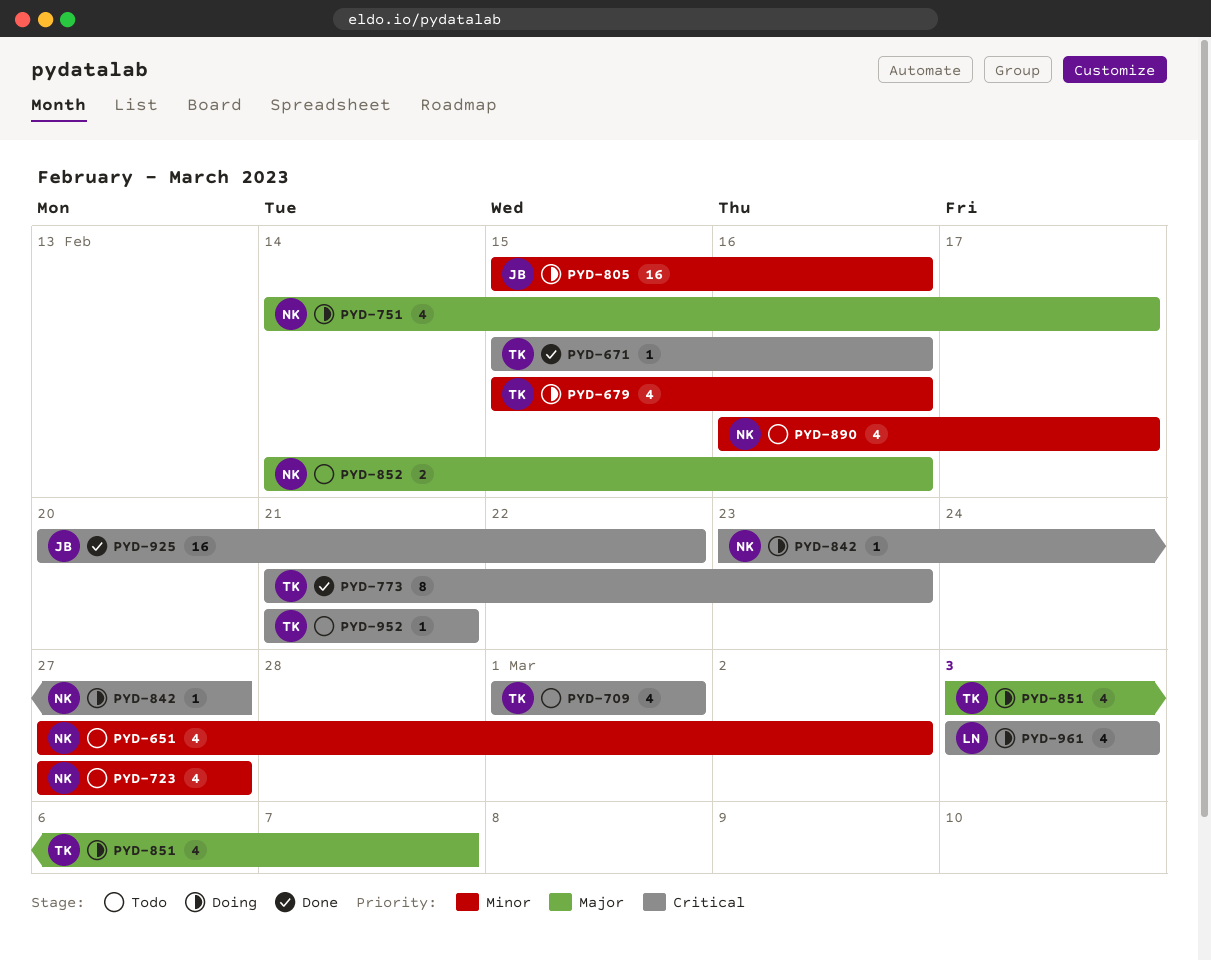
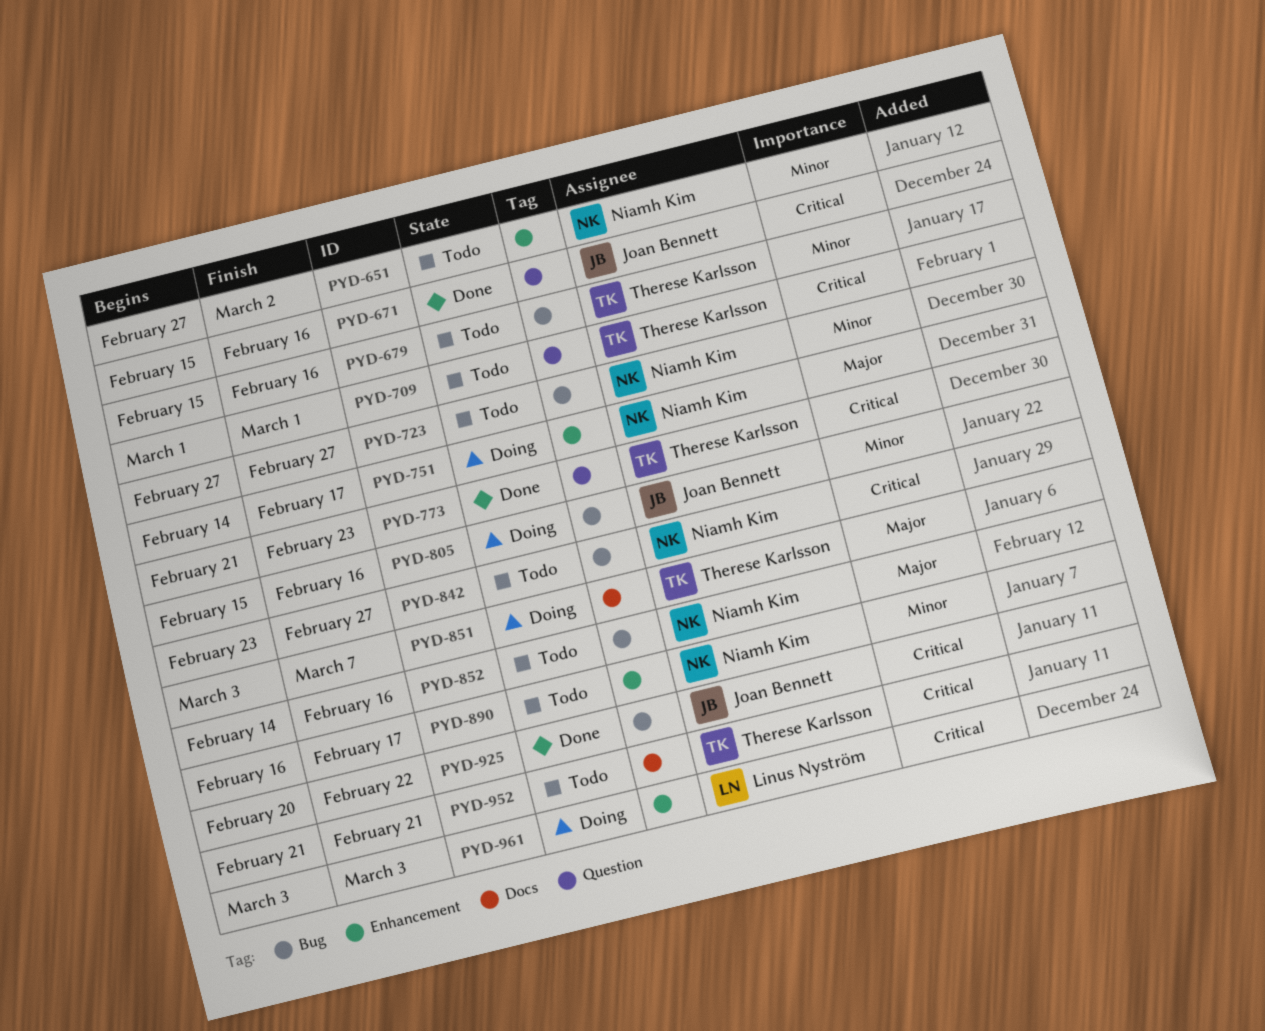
PYD-671, owner: Therese Karlsson -> Joan Bennett
PYD-679, status: Doing -> Todo
PYD-842, status: Doing -> Todo

